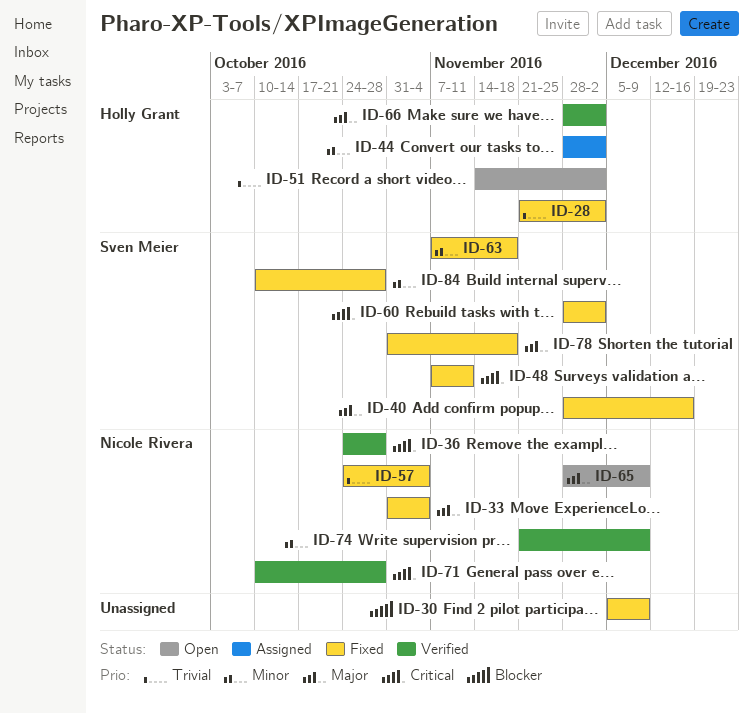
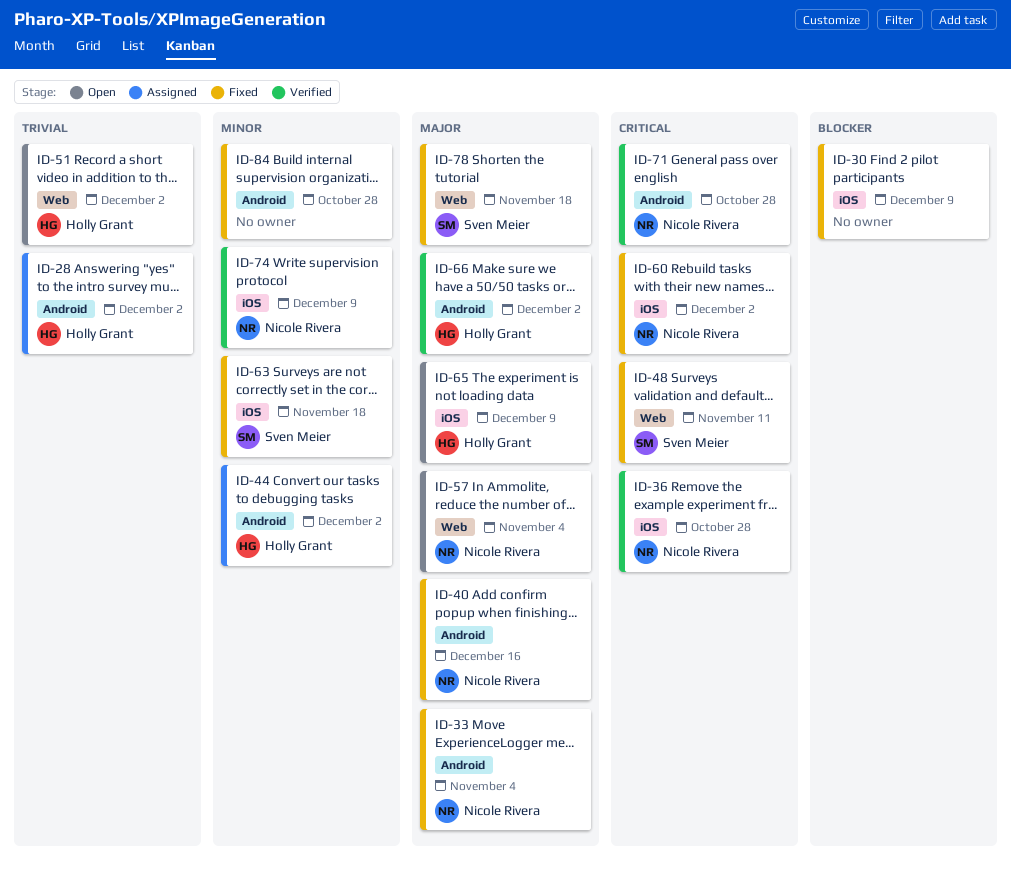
ID-28, status: Fixed -> Assigned
ID-40, owner: Sven Meier -> Nicole Rivera
ID-57, status: Fixed -> Open
ID-57, priority: Trivial -> Major
ID-60, owner: Sven Meier -> Nicole Rivera
ID-65, owner: Nicole Rivera -> Holly Grant
ID-84, owner: Sven Meier -> none

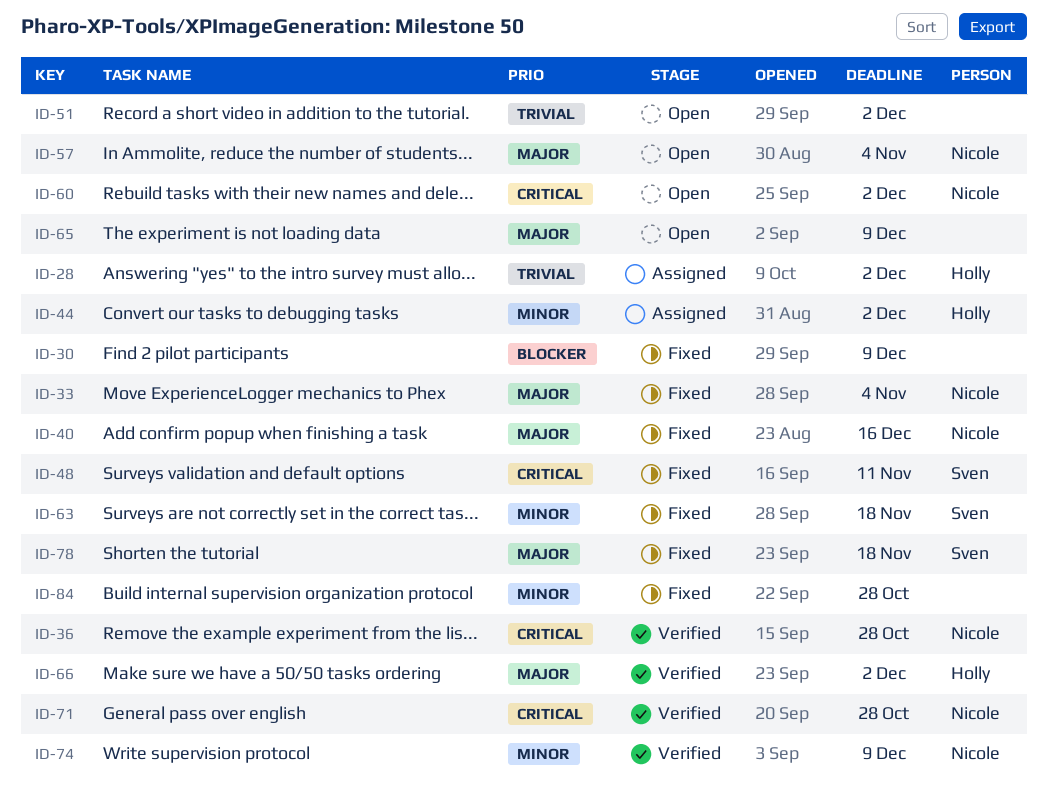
ID-51, owner: Holly Grant -> none
ID-60, status: Fixed -> Open
ID-65, owner: Holly Grant -> none

